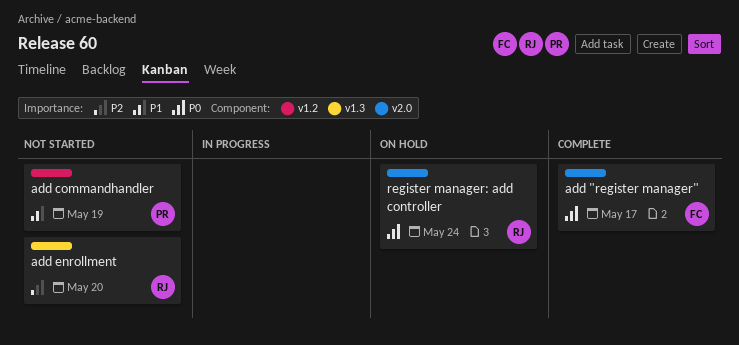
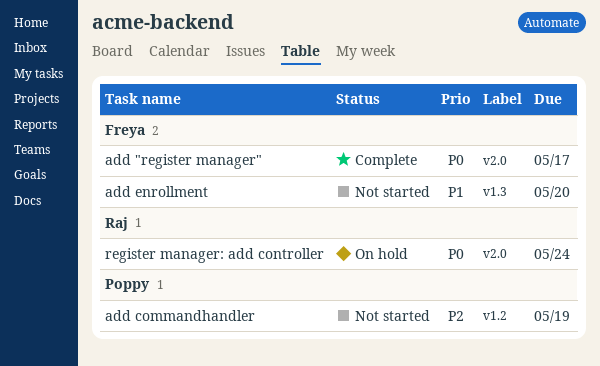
add commandhandler, priority: P1 -> P2
add enrollment, owner: Raj -> Freya
add enrollment, priority: P2 -> P1

